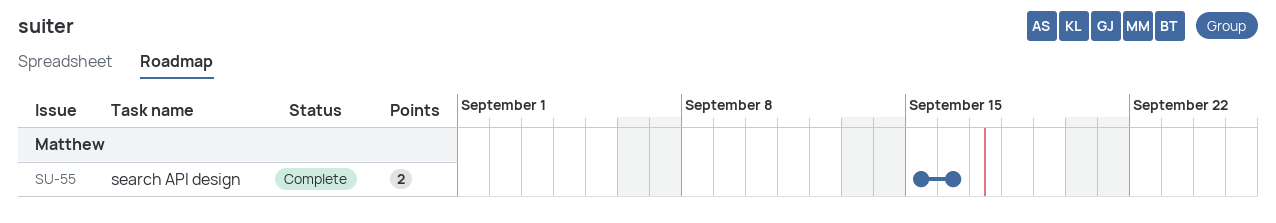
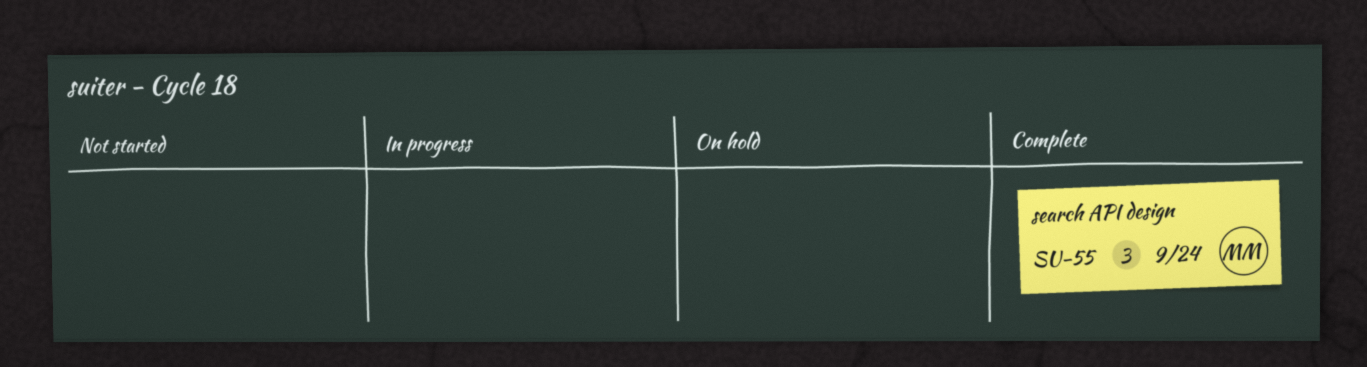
SU-55, estimate: 2 -> 3
SU-55, due: Sep 16 -> Sep 24

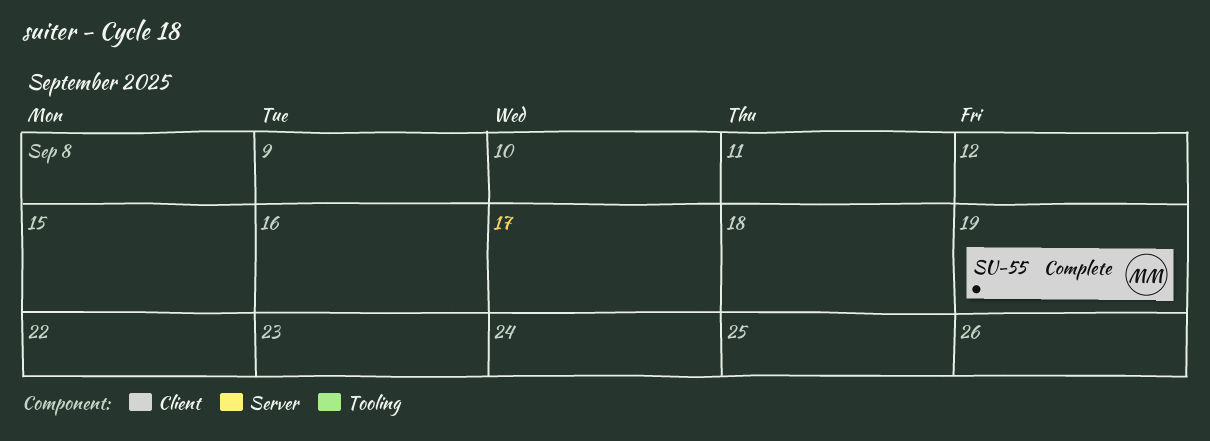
SU-55, estimate: 3 -> 1
SU-55, due: Sep 24 -> Sep 19

